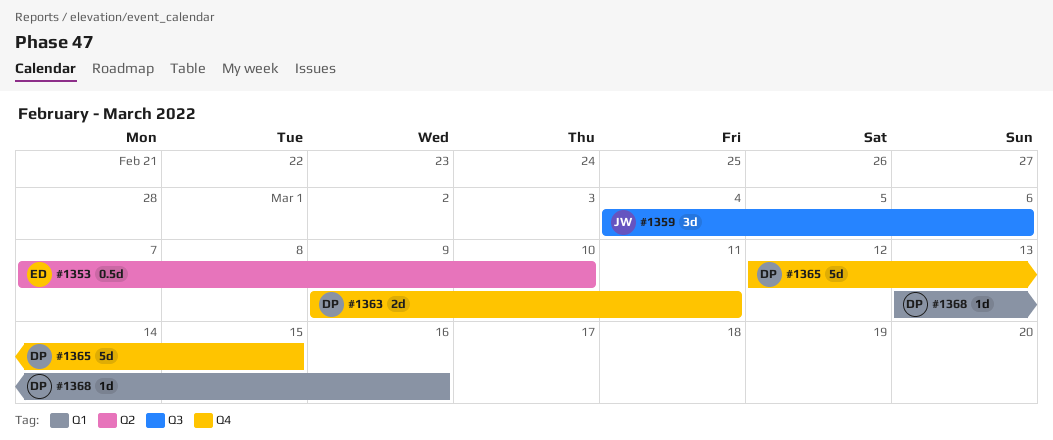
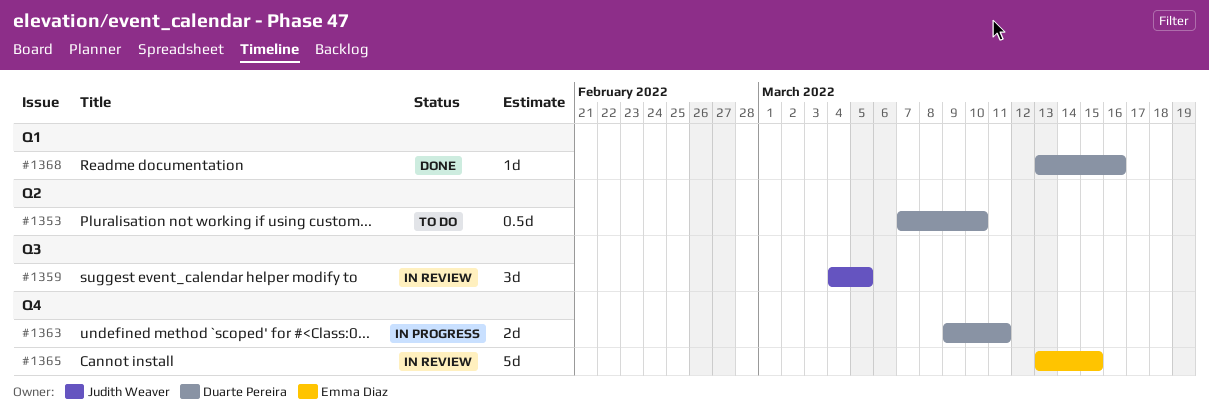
#1353, owner: Emma Diaz -> Duarte Pereira
#1359, due: Mar 6 -> Mar 5
#1365, owner: Duarte Pereira -> Emma Diaz
#1365, start: Mar 12 -> Mar 13

